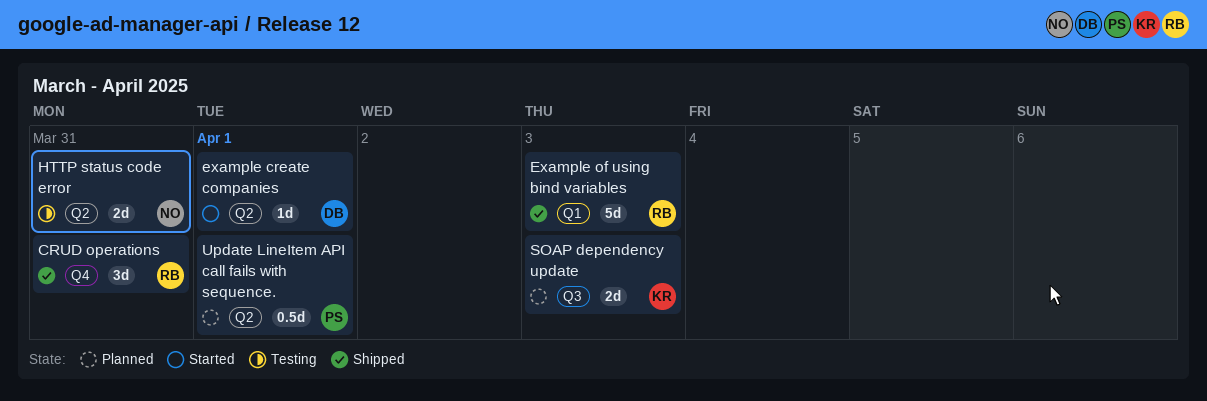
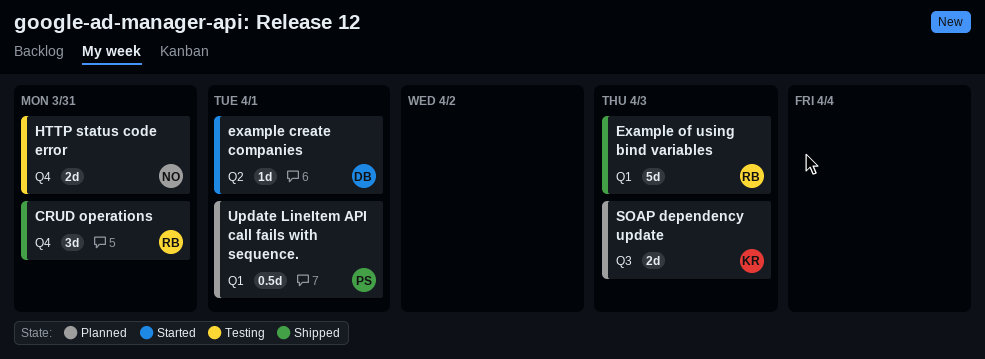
HTTP status code error, label: Q2 -> Q4
Update LineItem API call fails with sequence., label: Q2 -> Q1

